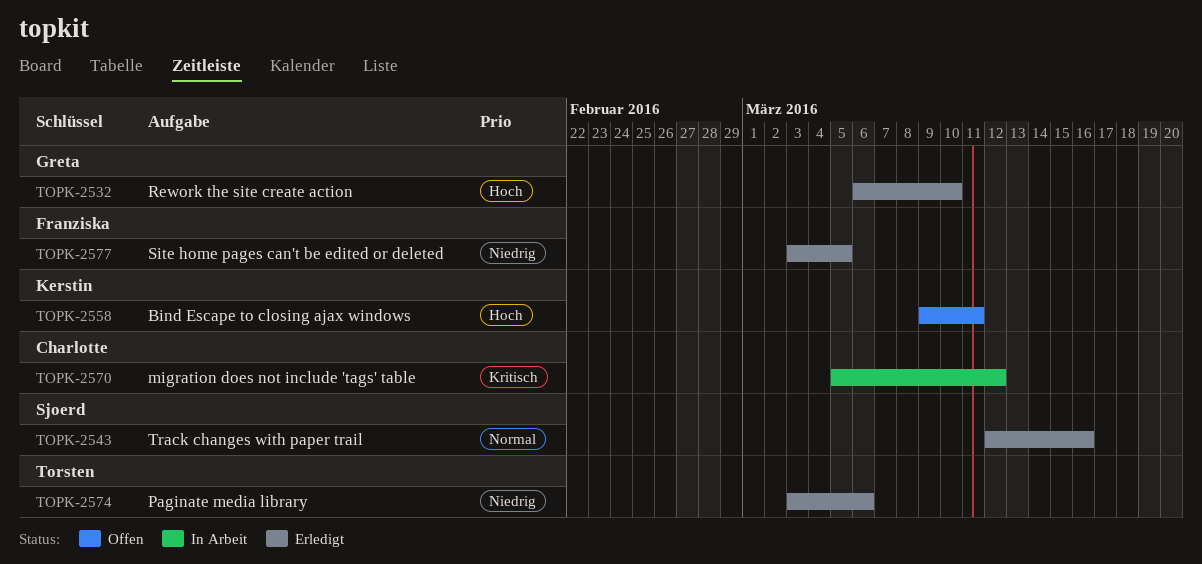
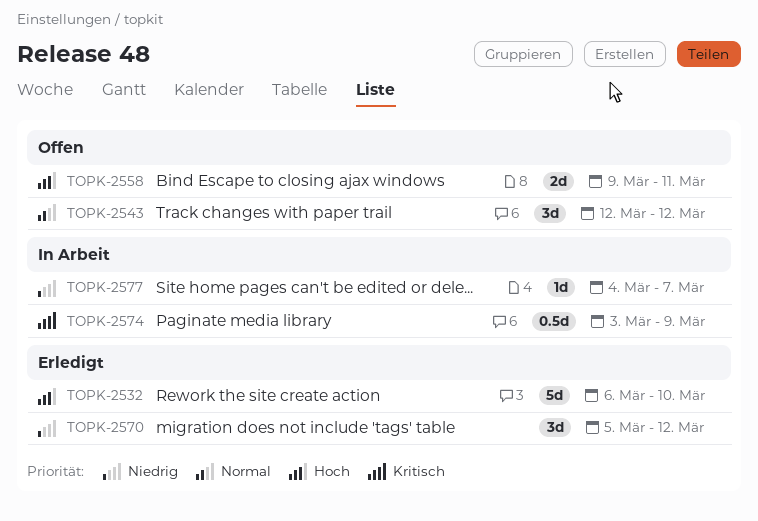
TOPK-2543, status: Erledigt -> Offen
TOPK-2543, due: Mar 16 -> Mar 12
TOPK-2570, status: In Arbeit -> Erledigt
TOPK-2570, priority: Kritisch -> Niedrig
TOPK-2574, status: Erledigt -> In Arbeit
TOPK-2574, priority: Niedrig -> Kritisch
TOPK-2574, due: Mar 6 -> Mar 9
TOPK-2577, status: Erledigt -> In Arbeit
TOPK-2577, start: Mar 3 -> Mar 4
TOPK-2577, due: Mar 5 -> Mar 7

